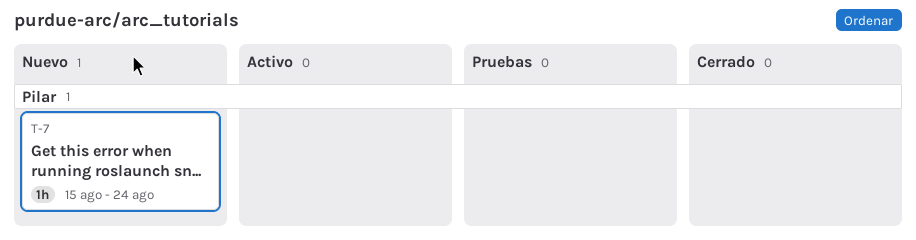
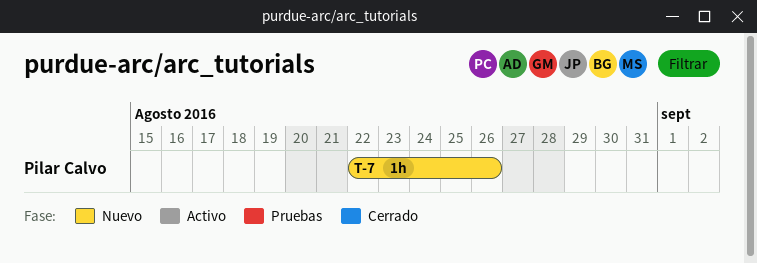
T-7, start: Aug 15 -> Aug 22
T-7, due: Aug 24 -> Aug 26

